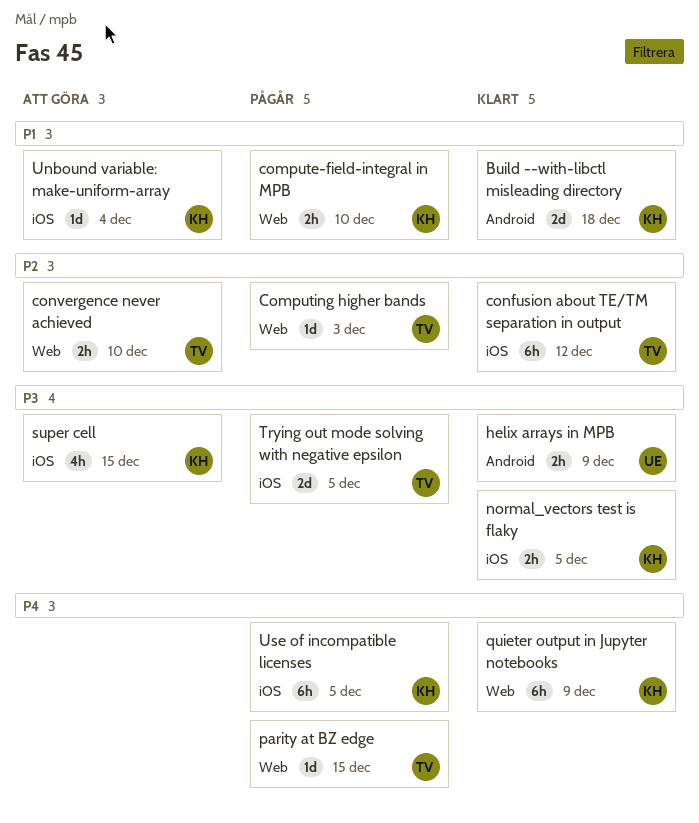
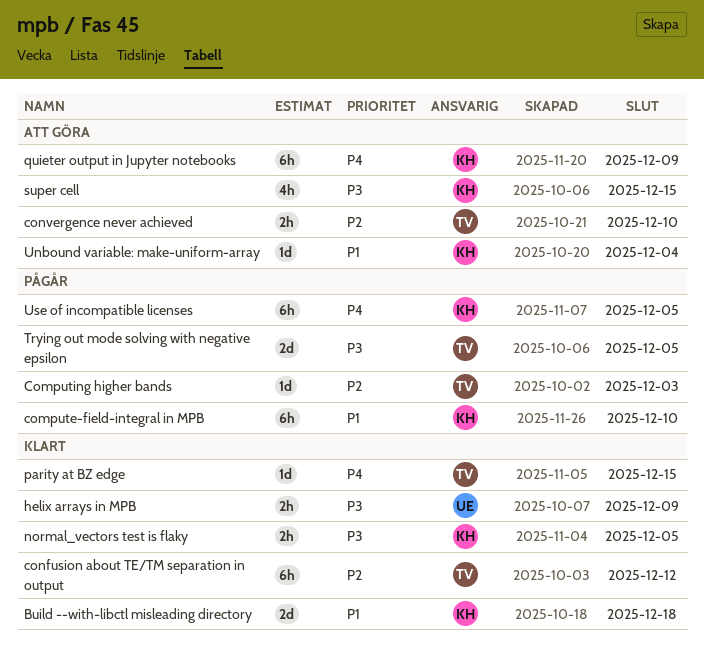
compute-field-integral in MPB, estimate: 2h -> 6h
parity at BZ edge, status: Pågår -> Klart
quieter output in Jupyter notebooks, status: Klart -> Att göra

